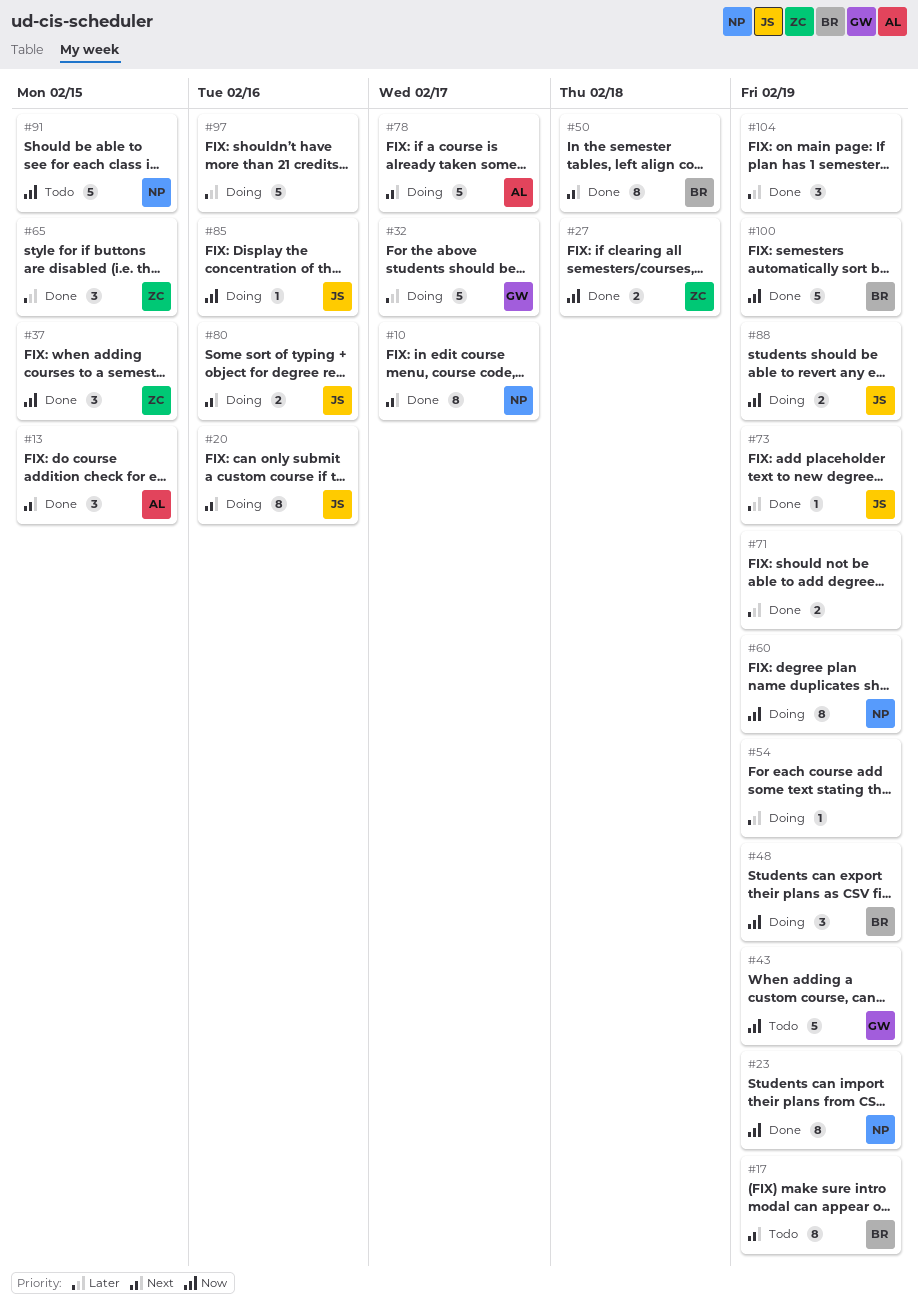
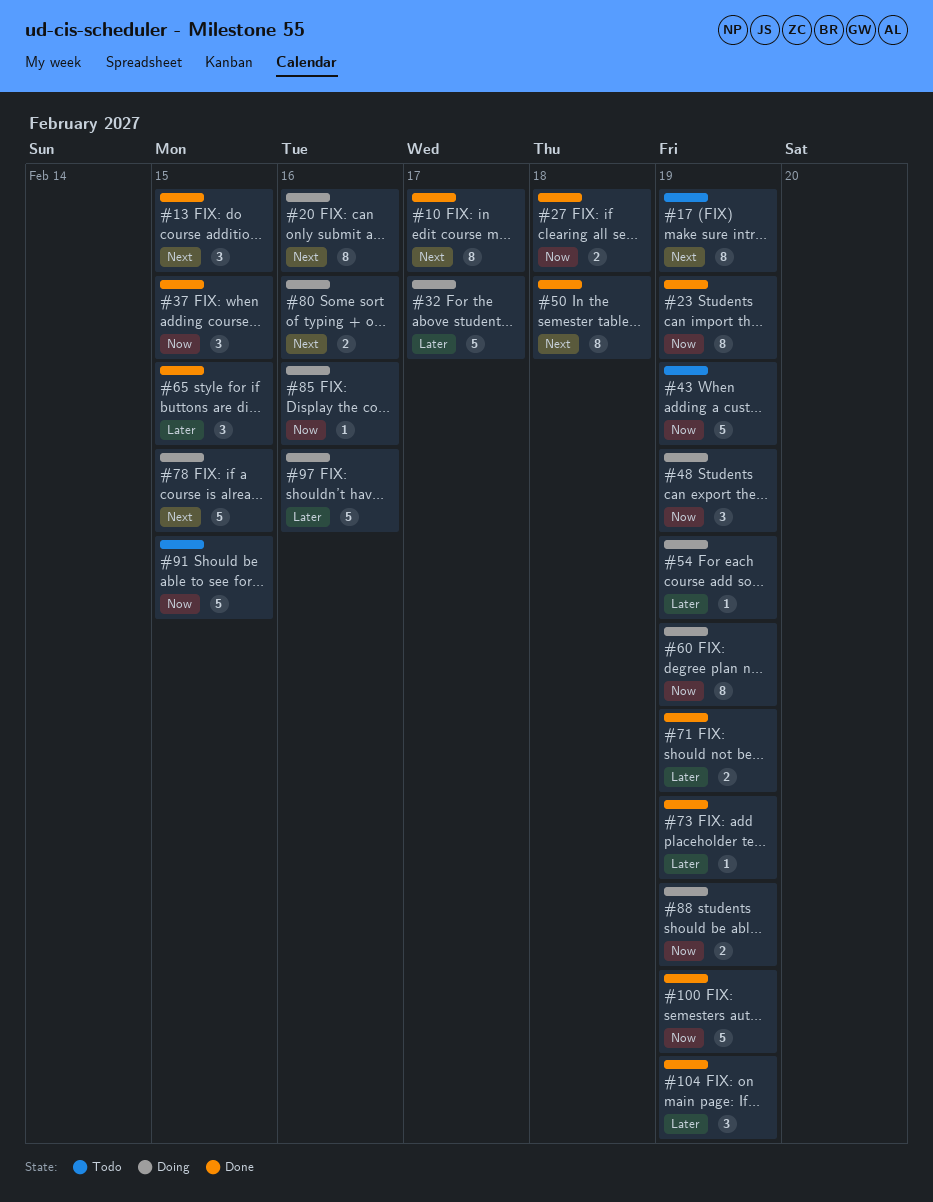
#78, due: Feb 17 -> Feb 15

